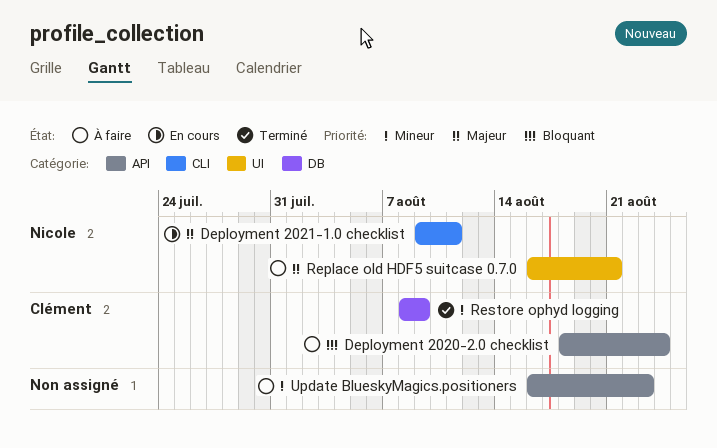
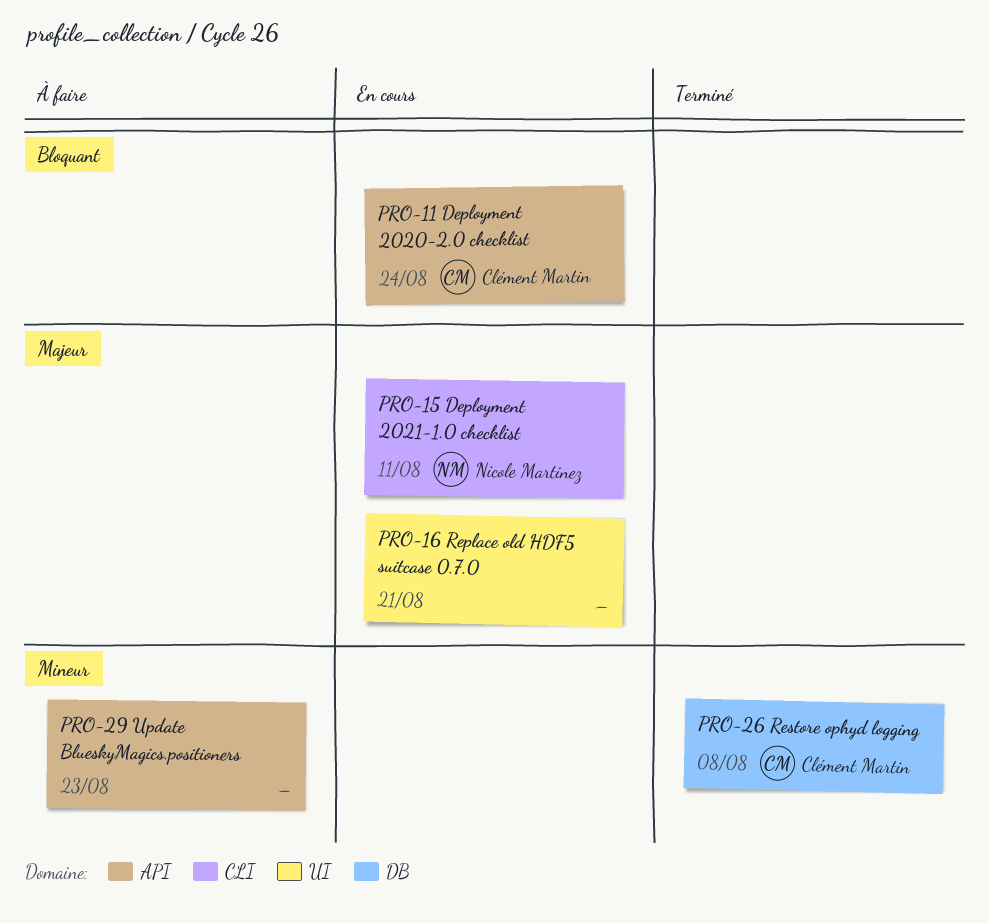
Deployment 2020-2.0 checklist, status: À faire -> En cours
Replace old HDF5 suitcase 0.7.0, status: À faire -> En cours
Replace old HDF5 suitcase 0.7.0, owner: Nicole Martinez -> none
Restore ophyd logging, due: Aug 9 -> Aug 8

